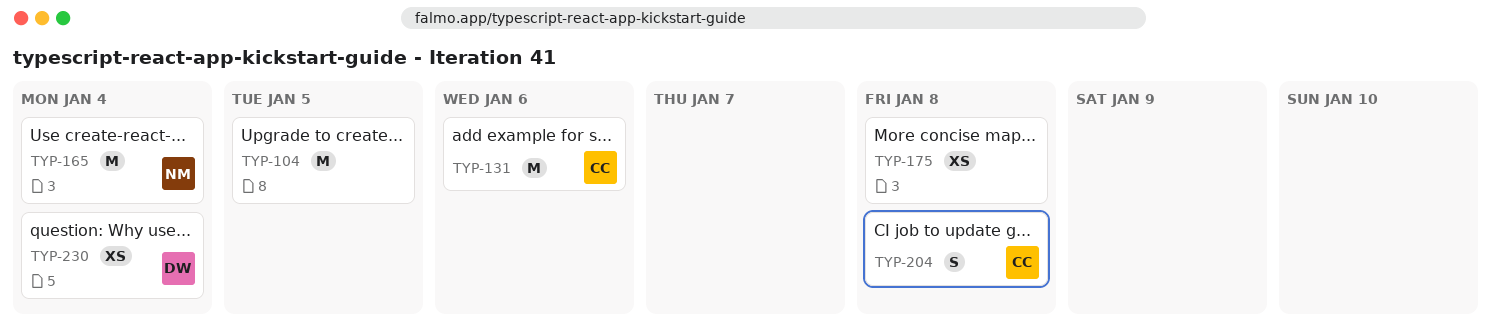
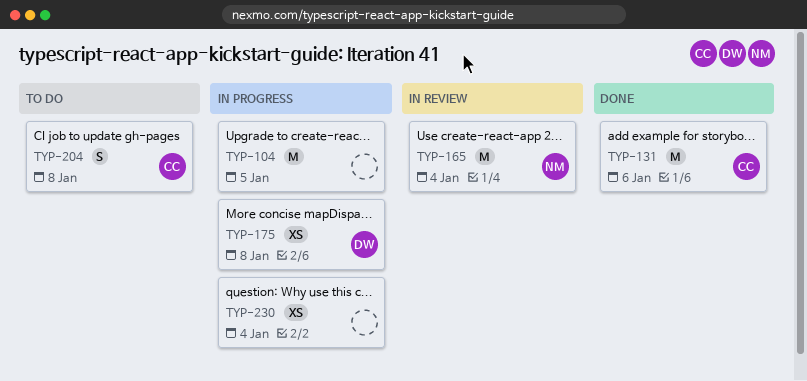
TYP-175, owner: none -> DW
TYP-230, owner: DW -> none

